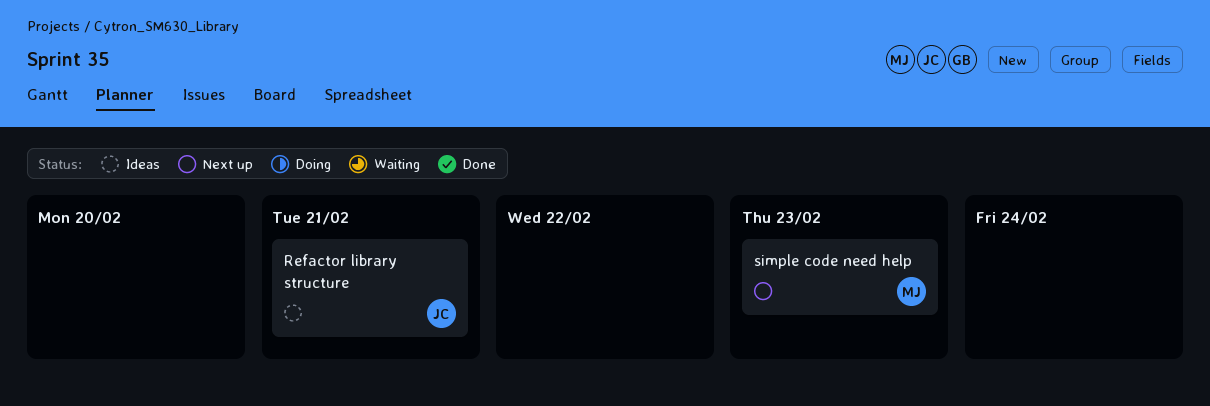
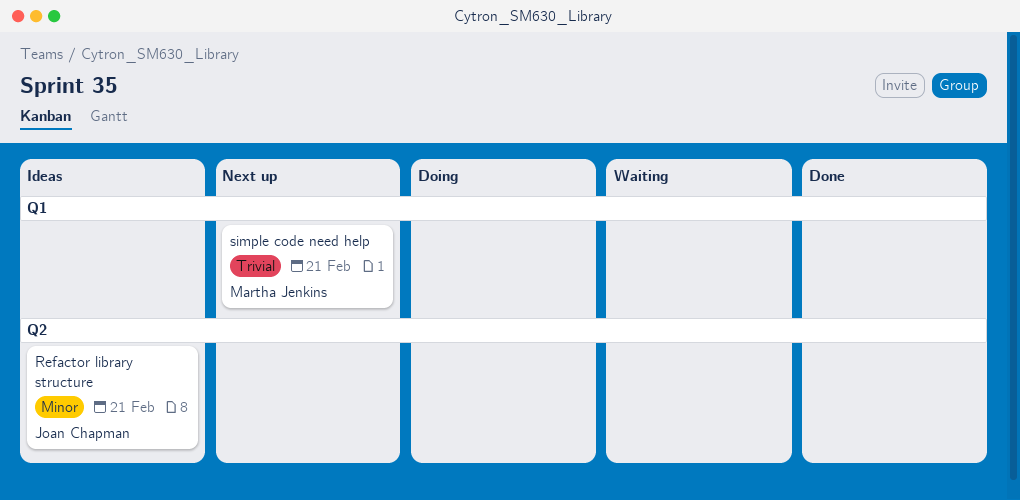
simple code need help, due: Feb 23 -> Feb 21

